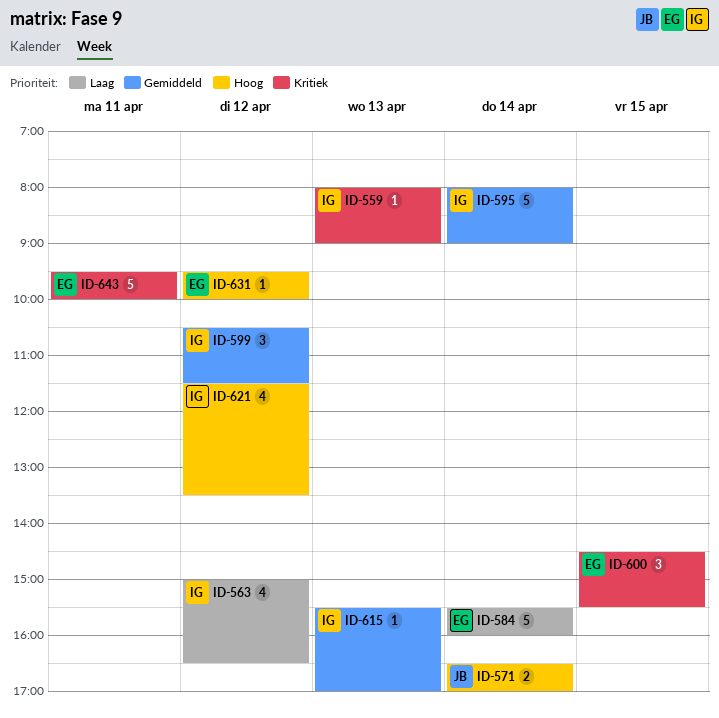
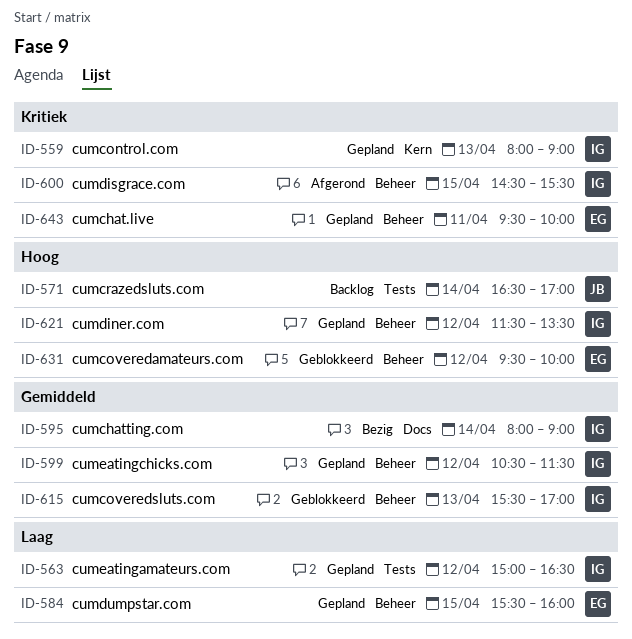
ID-584, day: Apr 14 -> Apr 15
ID-600, owner: EG -> IG

